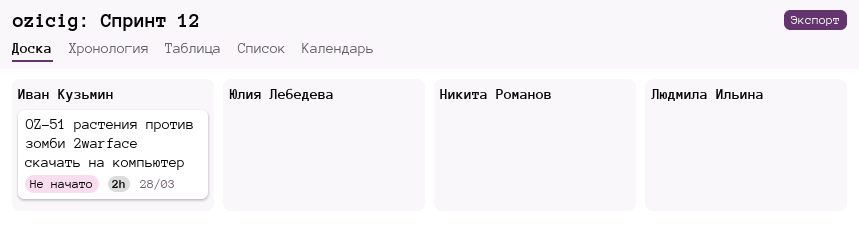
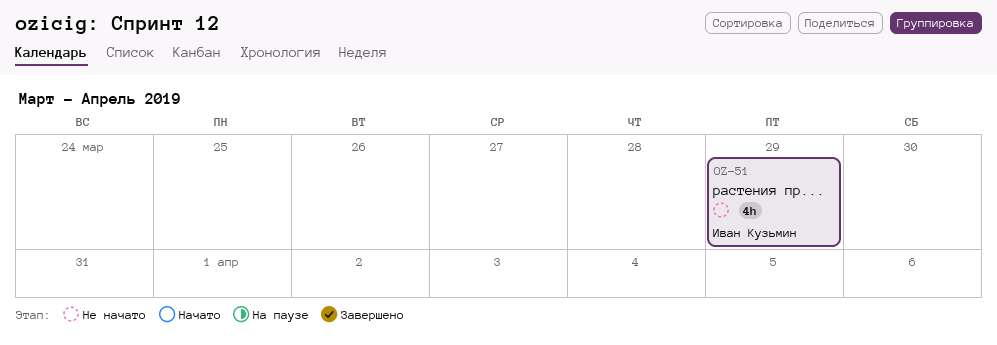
OZ-51, estimate: 2h -> 4h
OZ-51, due: Mar 28 -> Mar 29

